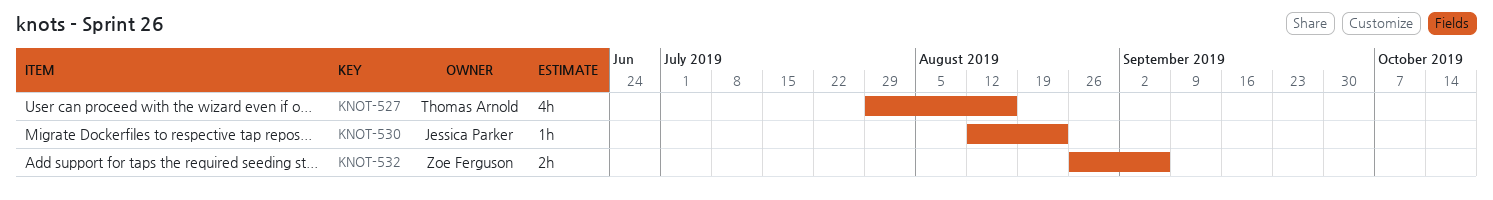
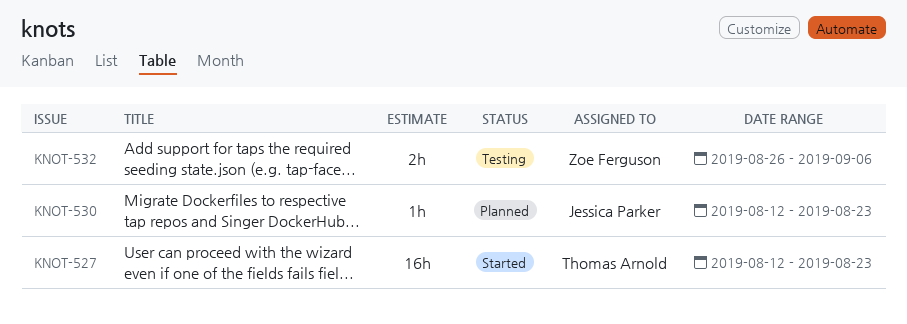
KNOT-527, estimate: 4h -> 16h
KNOT-527, start: Jul 29 -> Aug 12
KNOT-527, due: Aug 16 -> Aug 23

